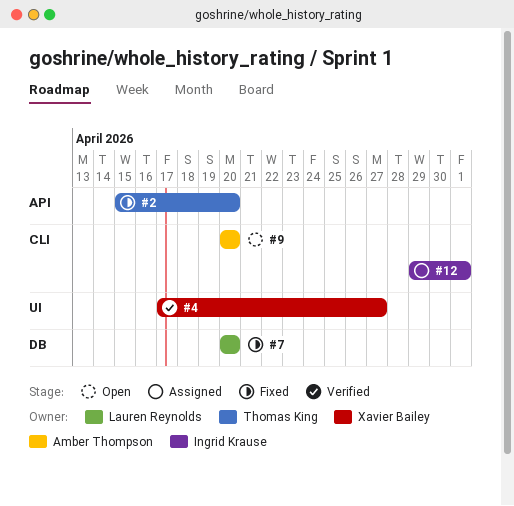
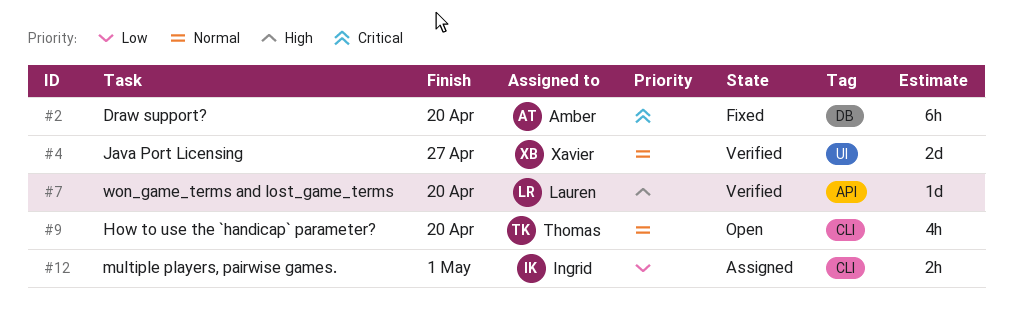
#2, owner: Thomas King -> Amber Thompson
#2, label: API -> DB
#7, status: Fixed -> Verified
#7, label: DB -> API
#9, owner: Amber Thompson -> Thomas King

